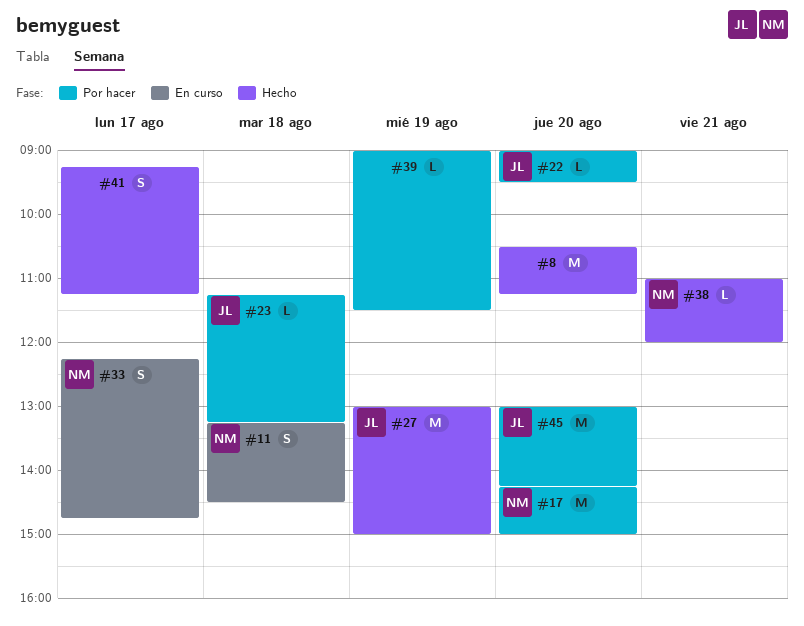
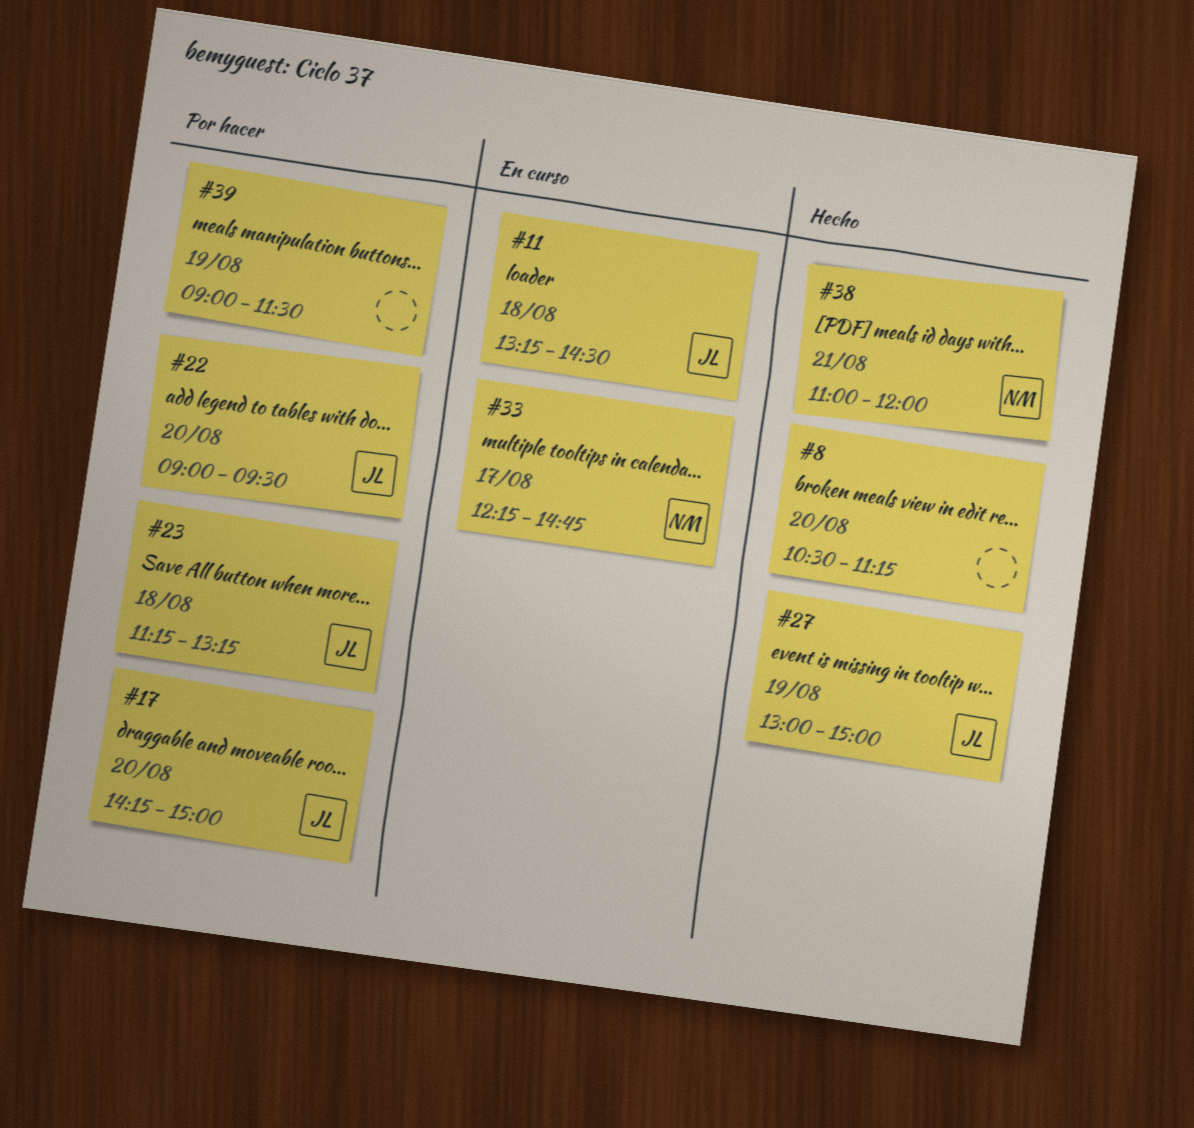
#11, owner: NM -> JL
#17, owner: NM -> JL
#41: present -> none
#45: present -> none

